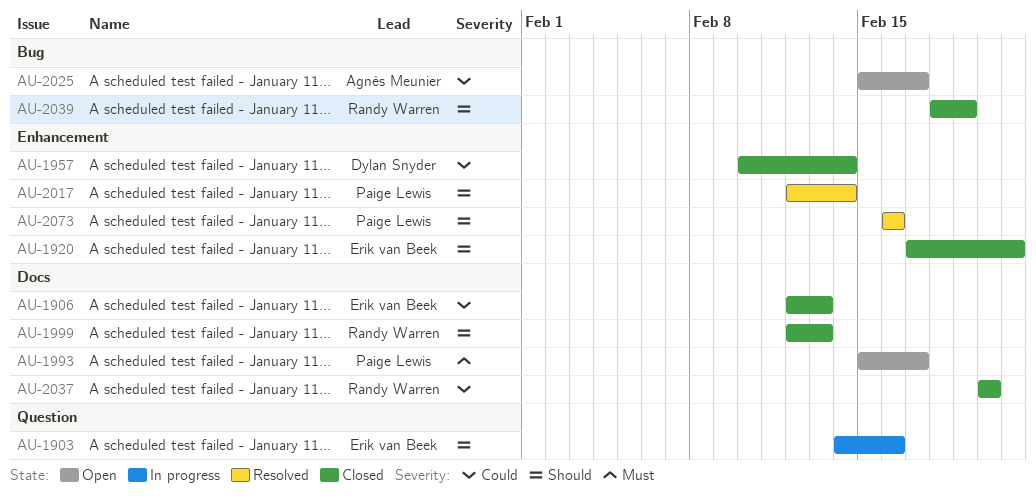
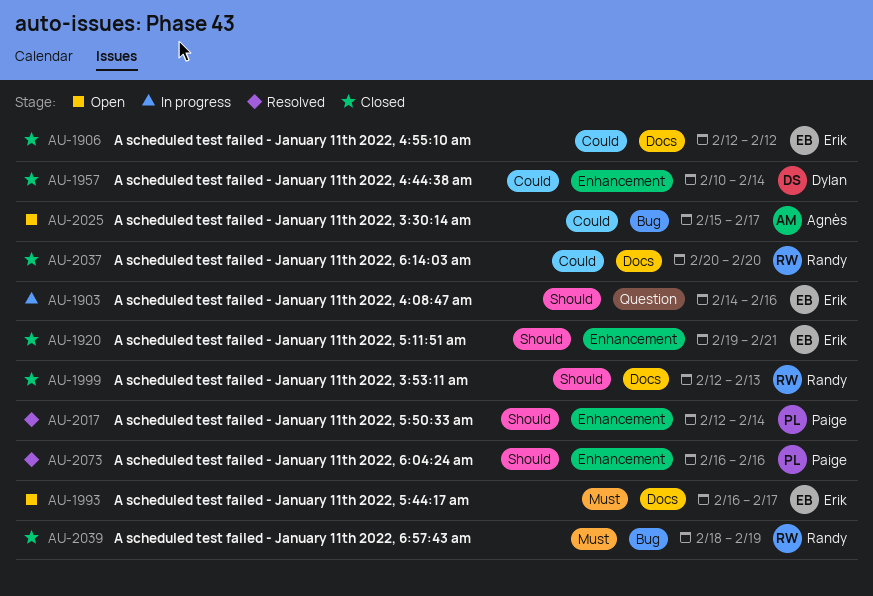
AU-1906, due: Feb 13 -> Feb 12
AU-1920, start: Feb 17 -> Feb 19
AU-1993, owner: Paige Lewis -> Erik van Beek
AU-1993, start: Feb 15 -> Feb 16
AU-2039, priority: Should -> Must

